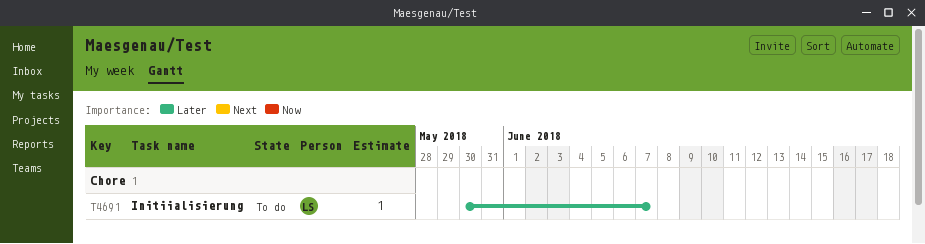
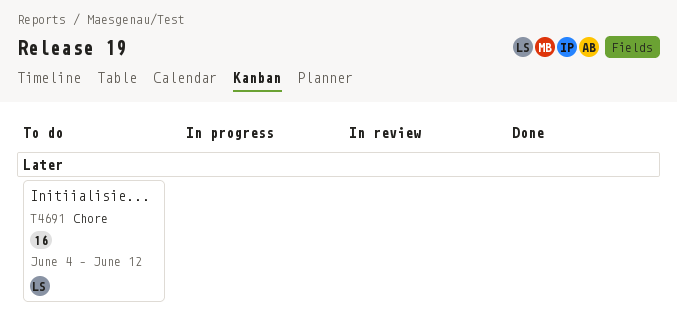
T4691, estimate: 1 -> 16
T4691, start: May 30 -> Jun 4
T4691, due: Jun 7 -> Jun 12

